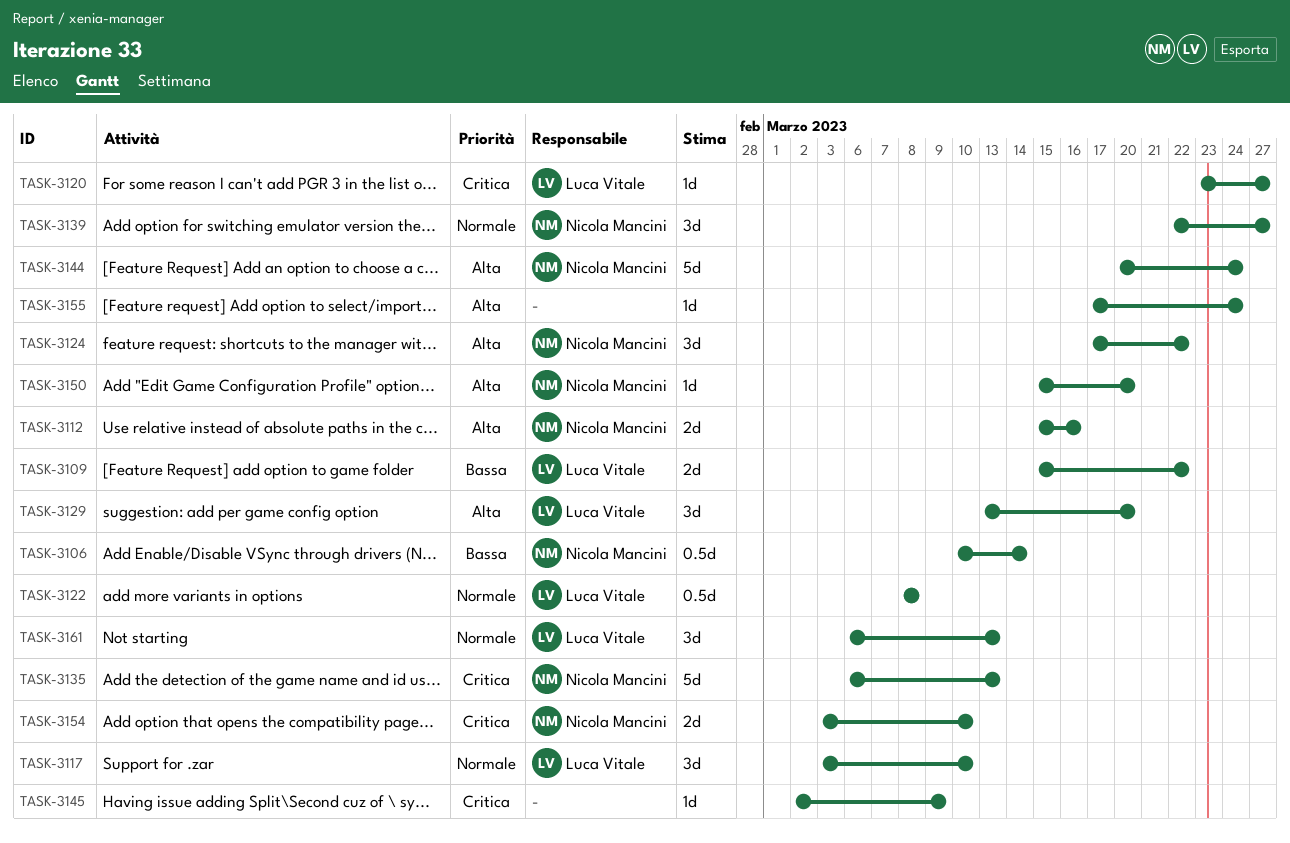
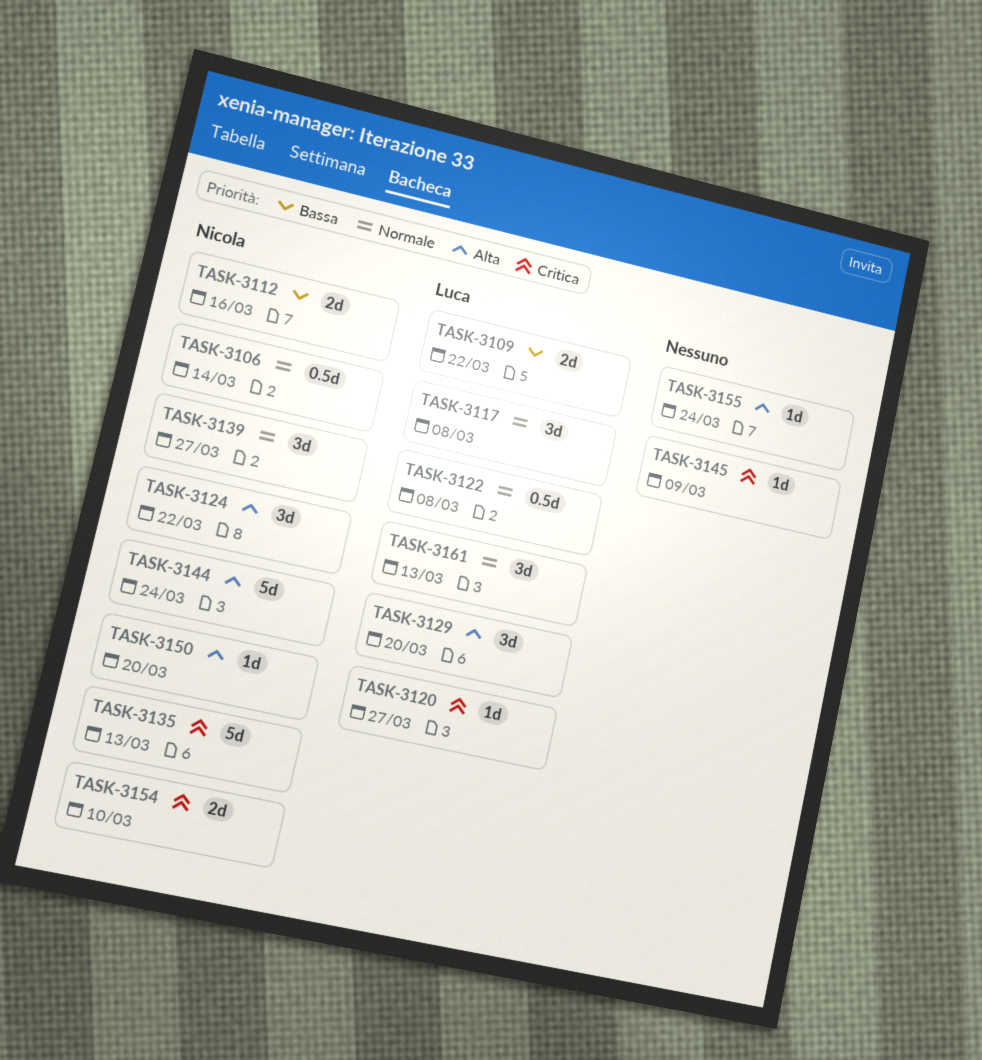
TASK-3106, priority: Bassa -> Normale
TASK-3112, priority: Alta -> Bassa
TASK-3117, due: Mar 10 -> Mar 8

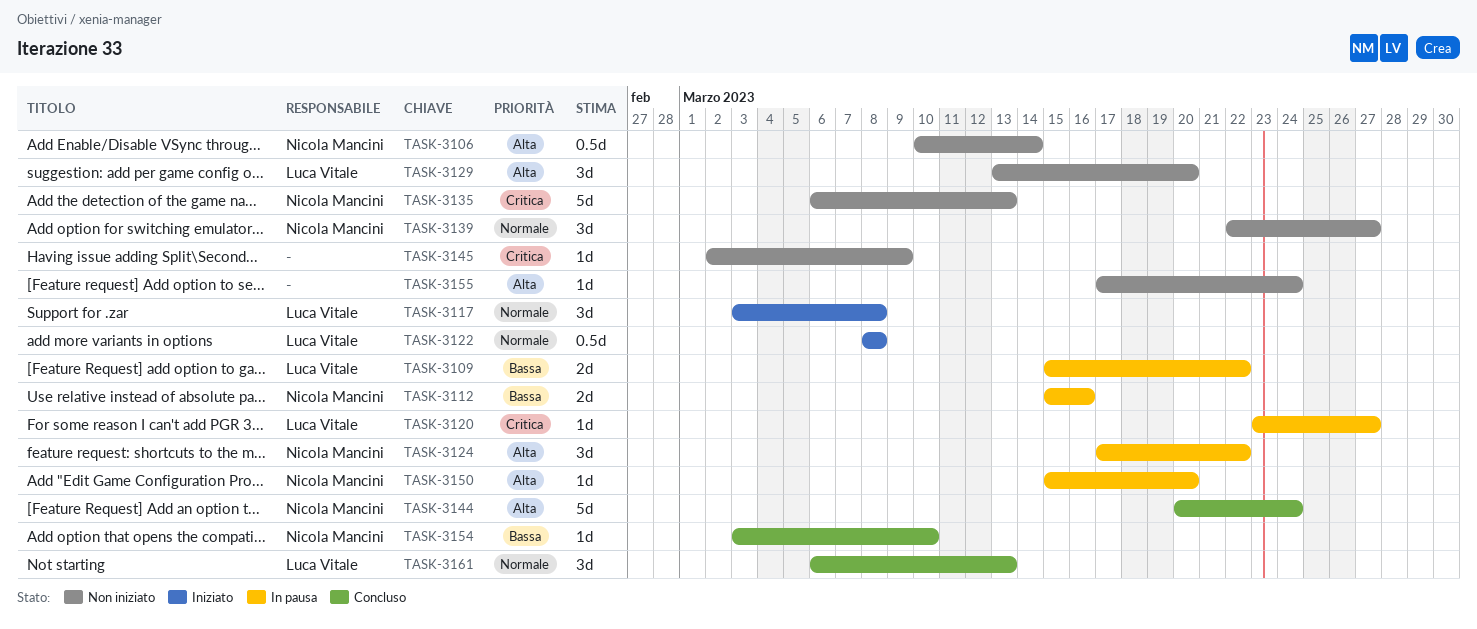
TASK-3106, priority: Normale -> Alta
TASK-3154, priority: Critica -> Bassa
TASK-3154, estimate: 2d -> 1d

